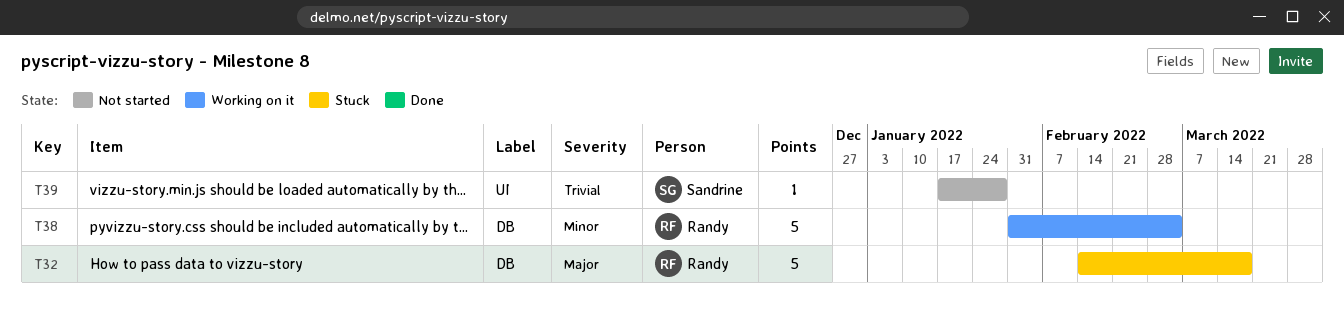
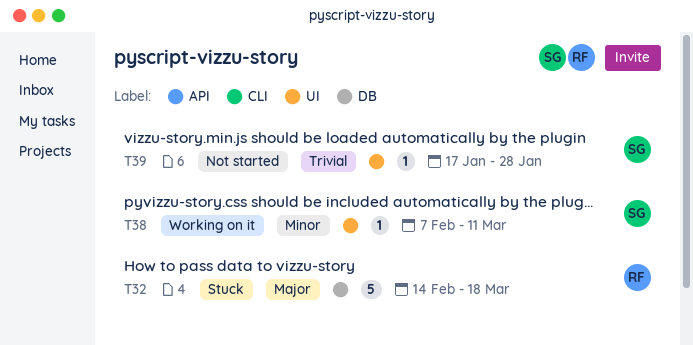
T38, owner: Randy -> Sandrine
T38, label: DB -> UI
T38, estimate: 5 -> 1
T38, start: Jan 31 -> Feb 7
T38, due: Mar 4 -> Mar 11

